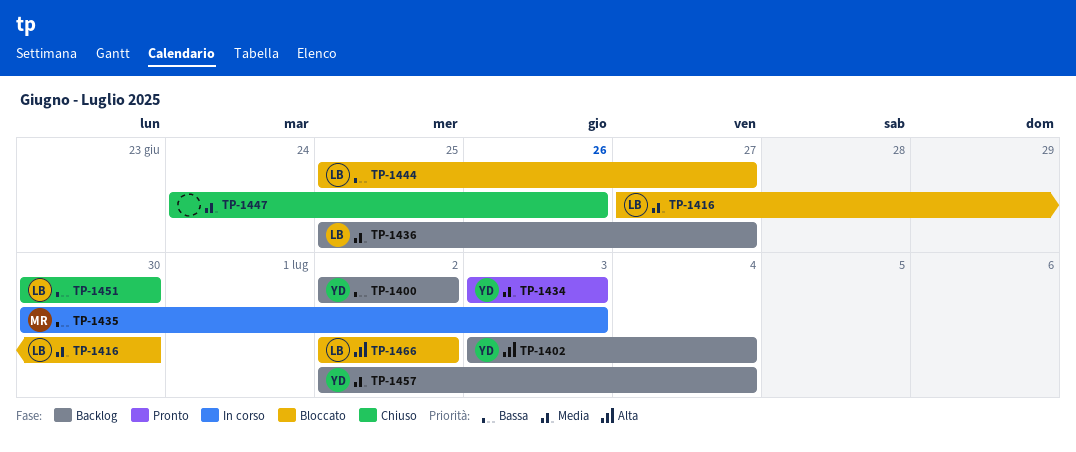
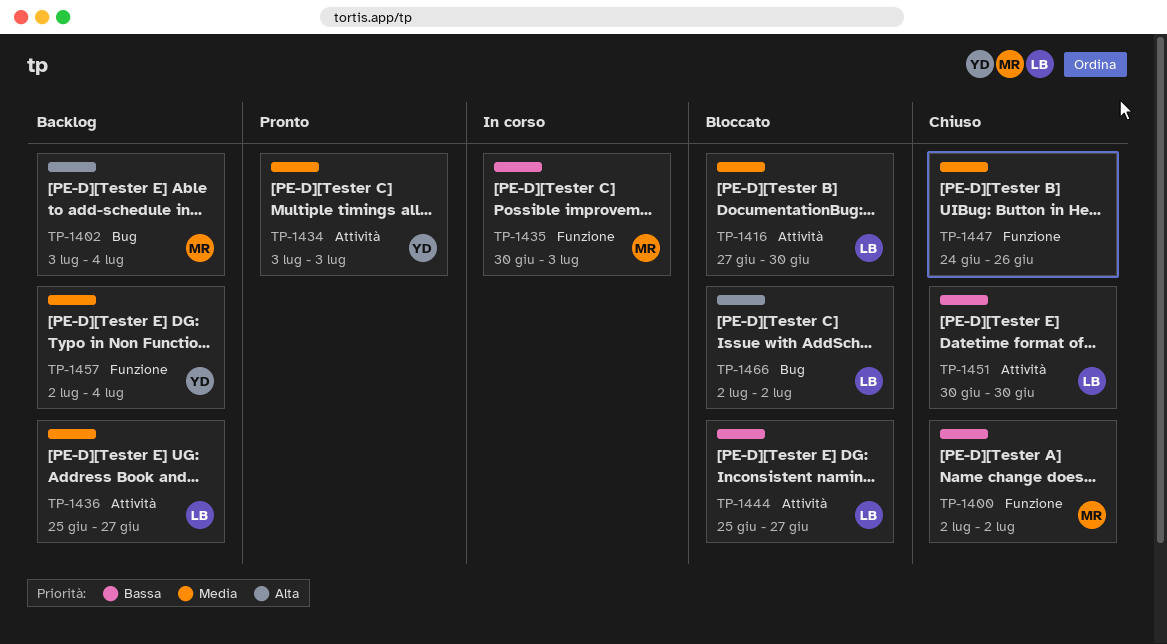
TP-1400, status: Backlog -> Chiuso
TP-1400, owner: YD -> MR
TP-1402, owner: YD -> MR

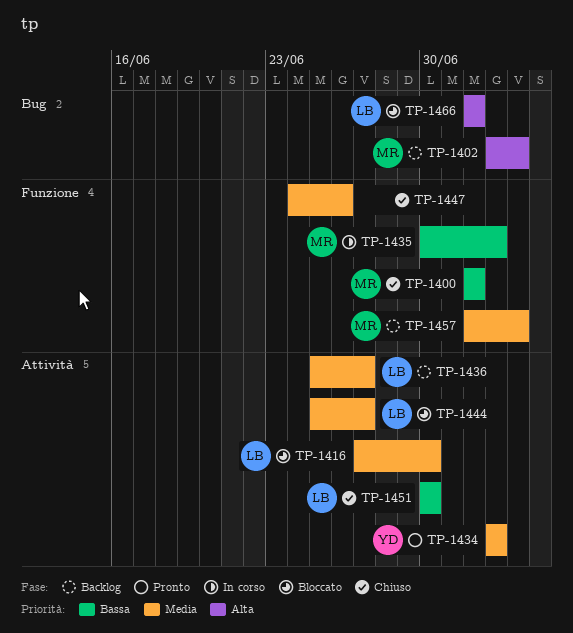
TP-1444, priority: Bassa -> Media
TP-1457, owner: YD -> MR

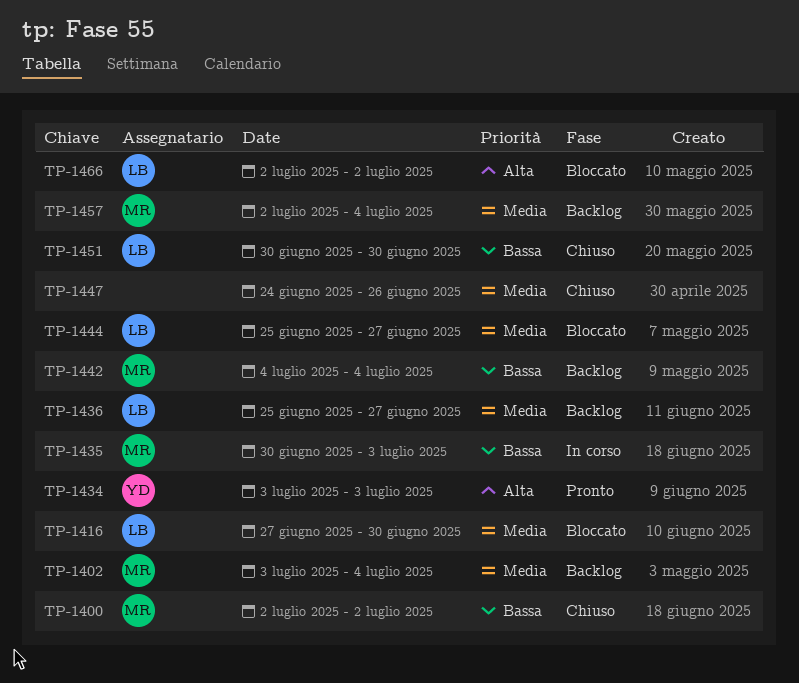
TP-1402, priority: Alta -> Media
TP-1434, priority: Media -> Alta
TP-1442: none -> present

